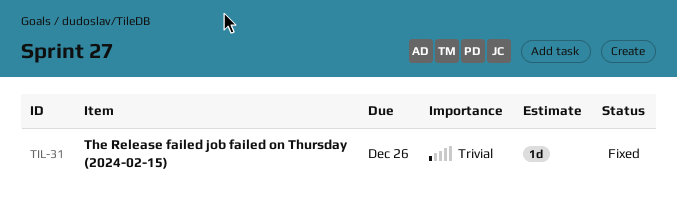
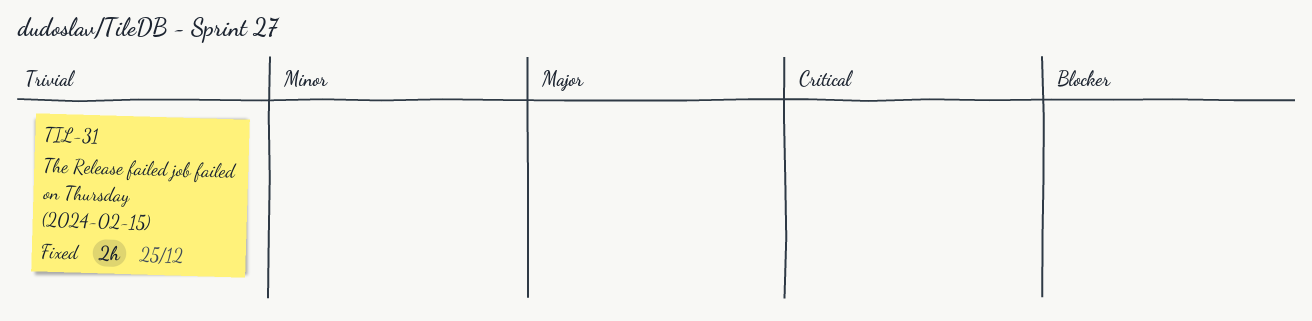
TIL-31, estimate: 1d -> 2h
TIL-31, due: Dec 26 -> Dec 25

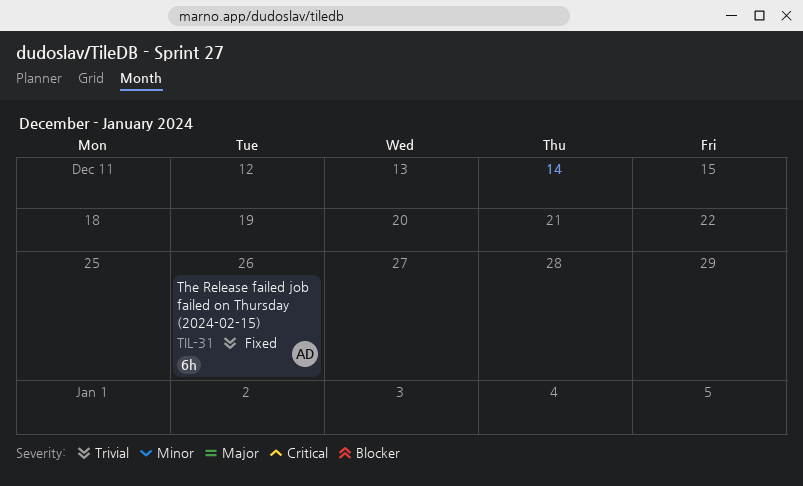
TIL-31, estimate: 2h -> 6h
TIL-31, due: Dec 25 -> Dec 26

